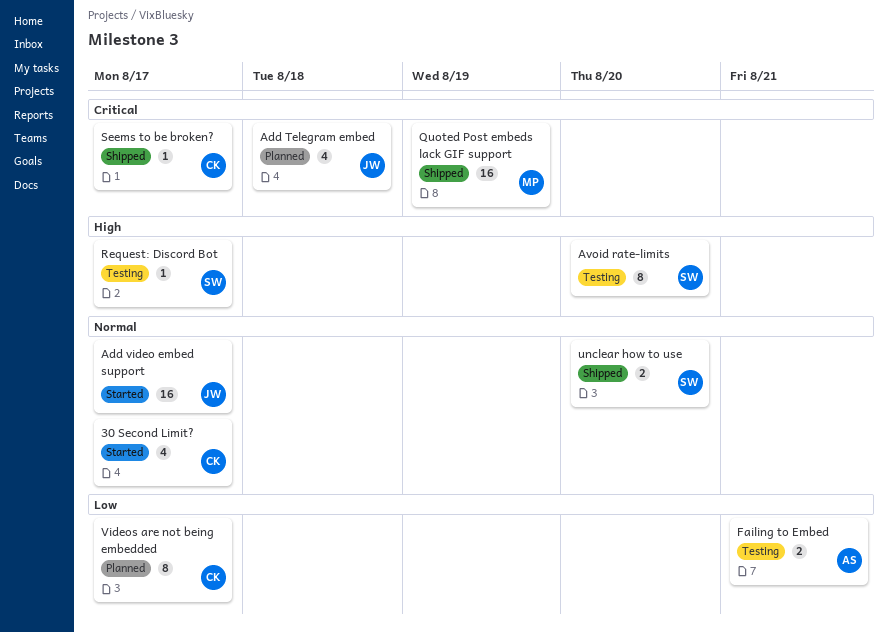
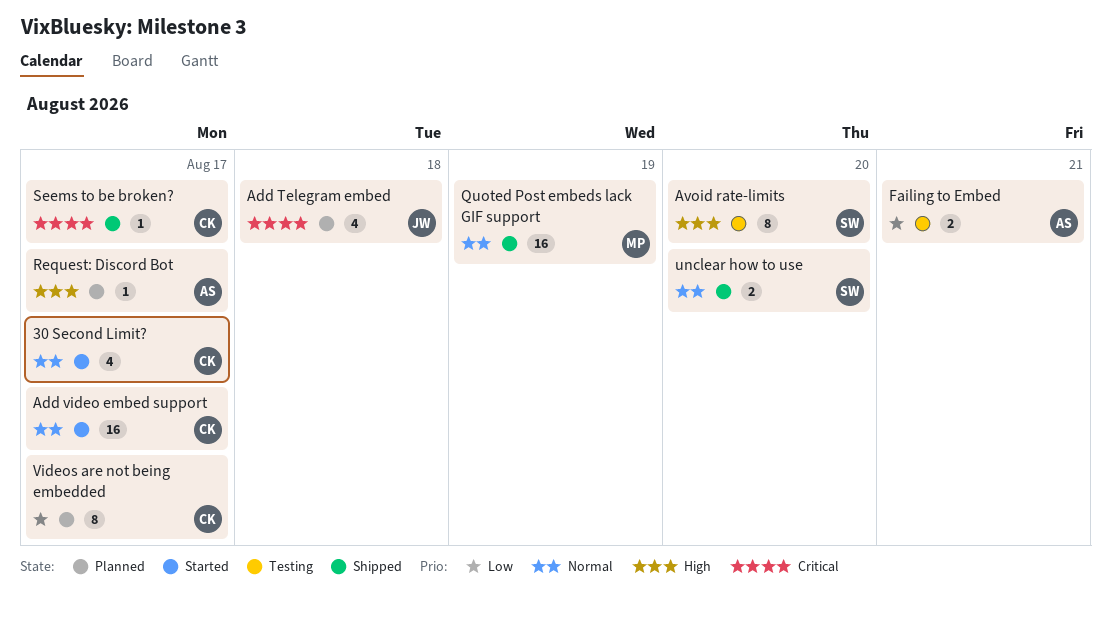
Add video embed support, owner: JW -> CK
Quoted Post embeds lack GIF support, priority: Critical -> Normal
Request: Discord Bot, status: Testing -> Planned
Request: Discord Bot, owner: SW -> AS

